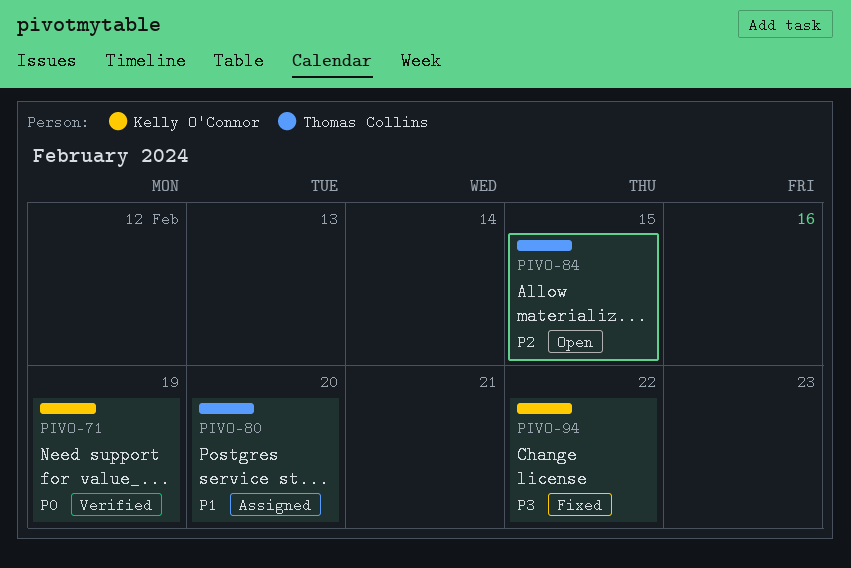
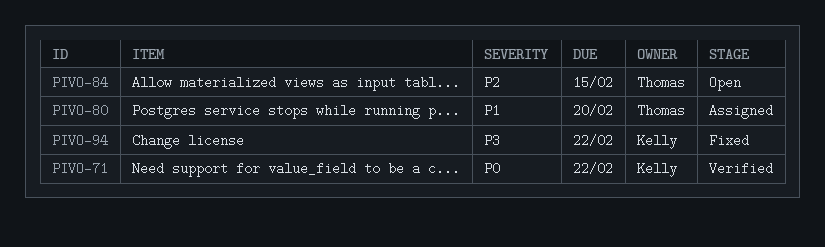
PIVO-71, due: Feb 19 -> Feb 22

